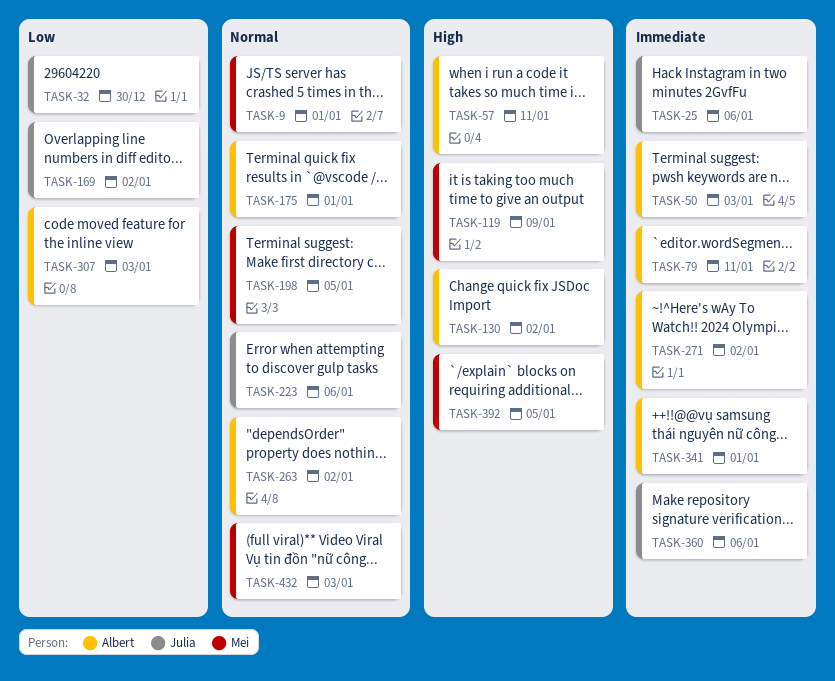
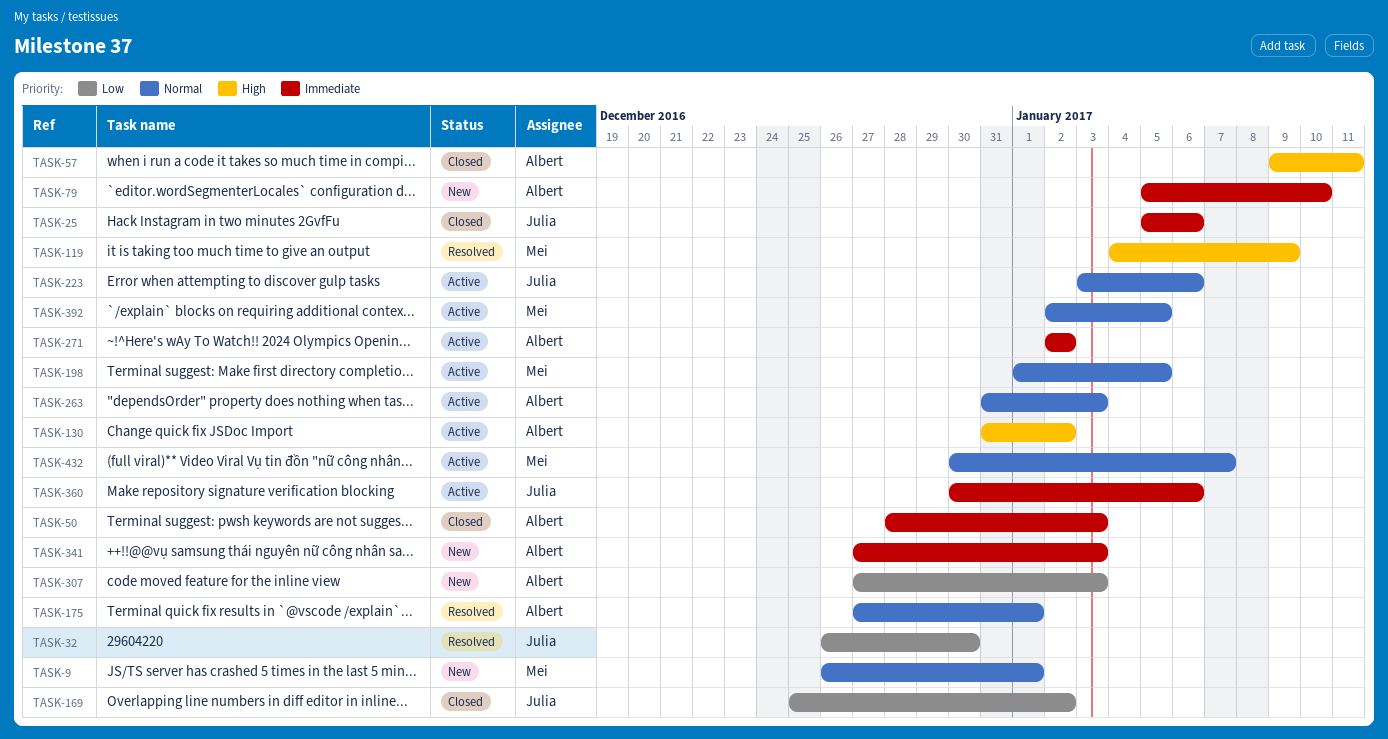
TASK-79, due: Jan 11 -> Jan 10
TASK-263, due: Jan 2 -> Jan 3
TASK-341, due: Jan 1 -> Jan 3
TASK-392, priority: High -> Normal
TASK-432, due: Jan 3 -> Jan 7

